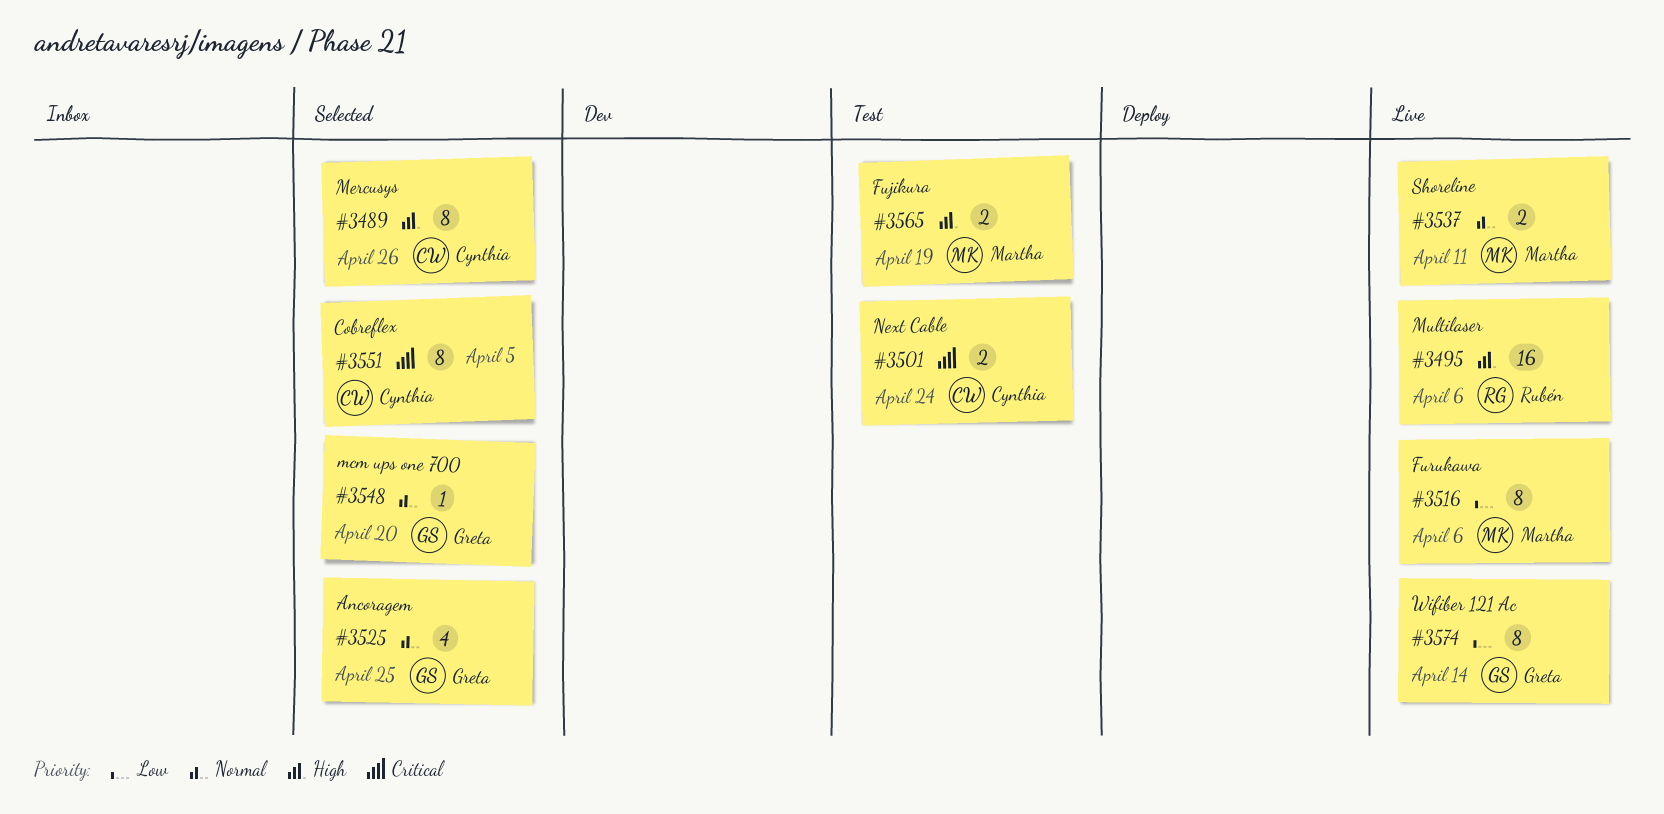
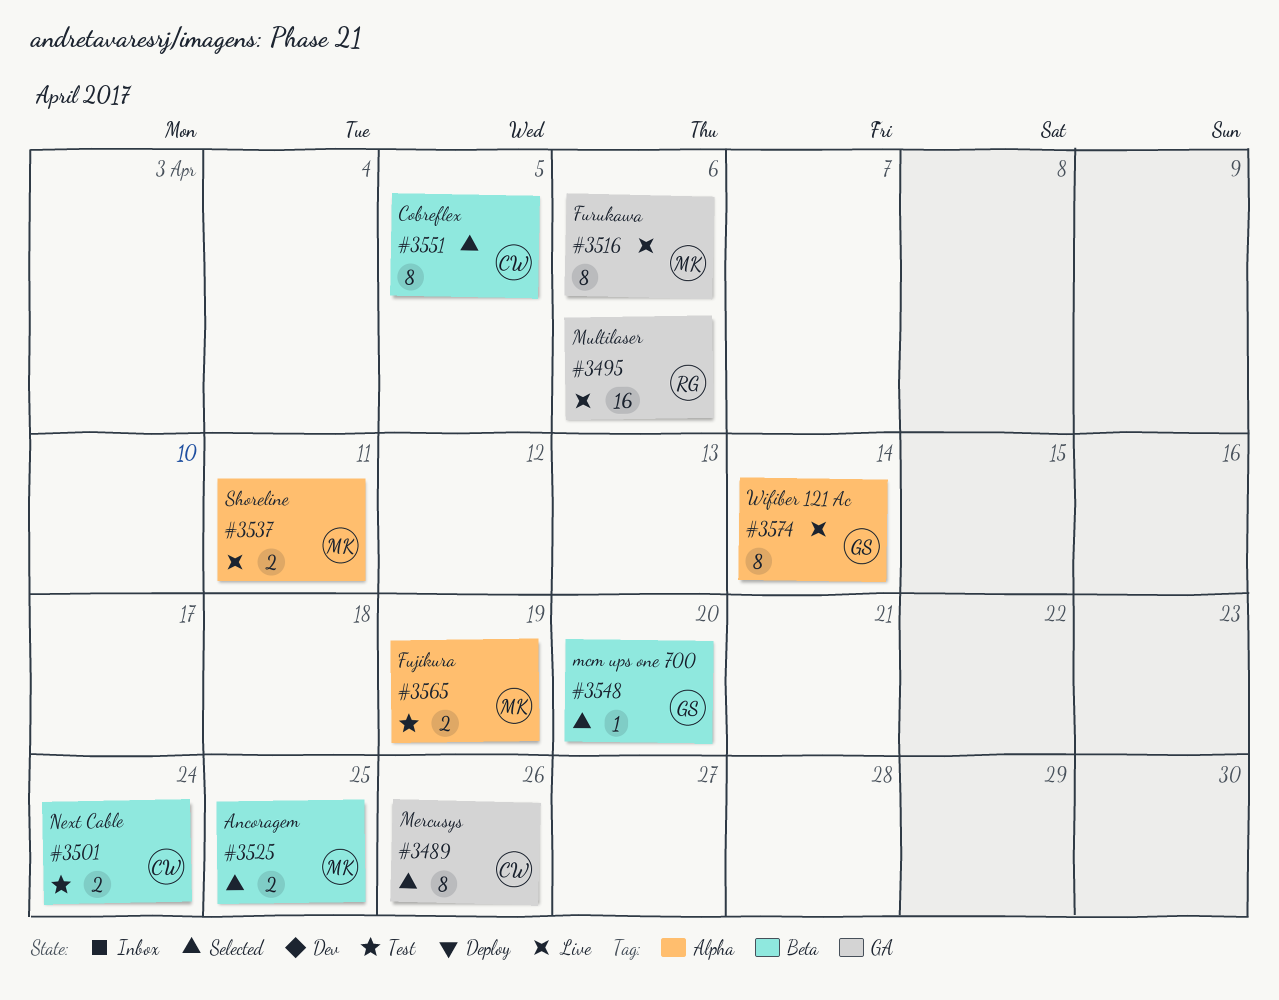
#3525, owner: Greta -> Martha
#3525, estimate: 4 -> 2

